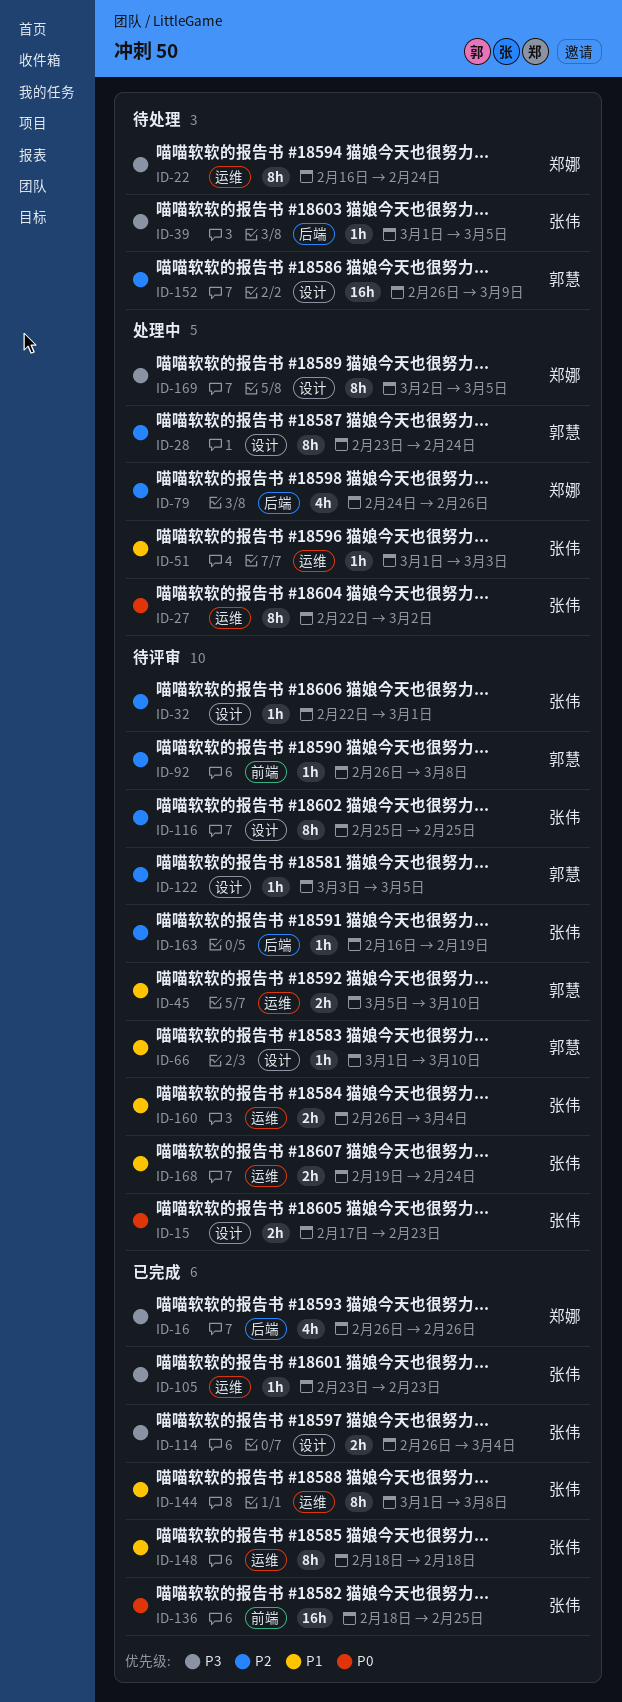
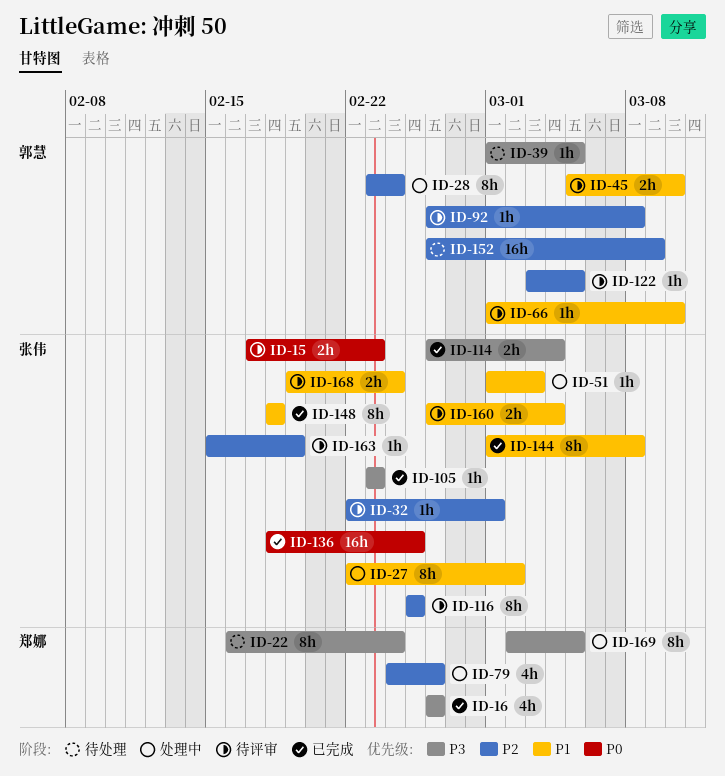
ID-27, priority: P0 -> P1
ID-39, owner: 张伟 -> 郭慧
ID-163, start: Feb 16 -> Feb 15

